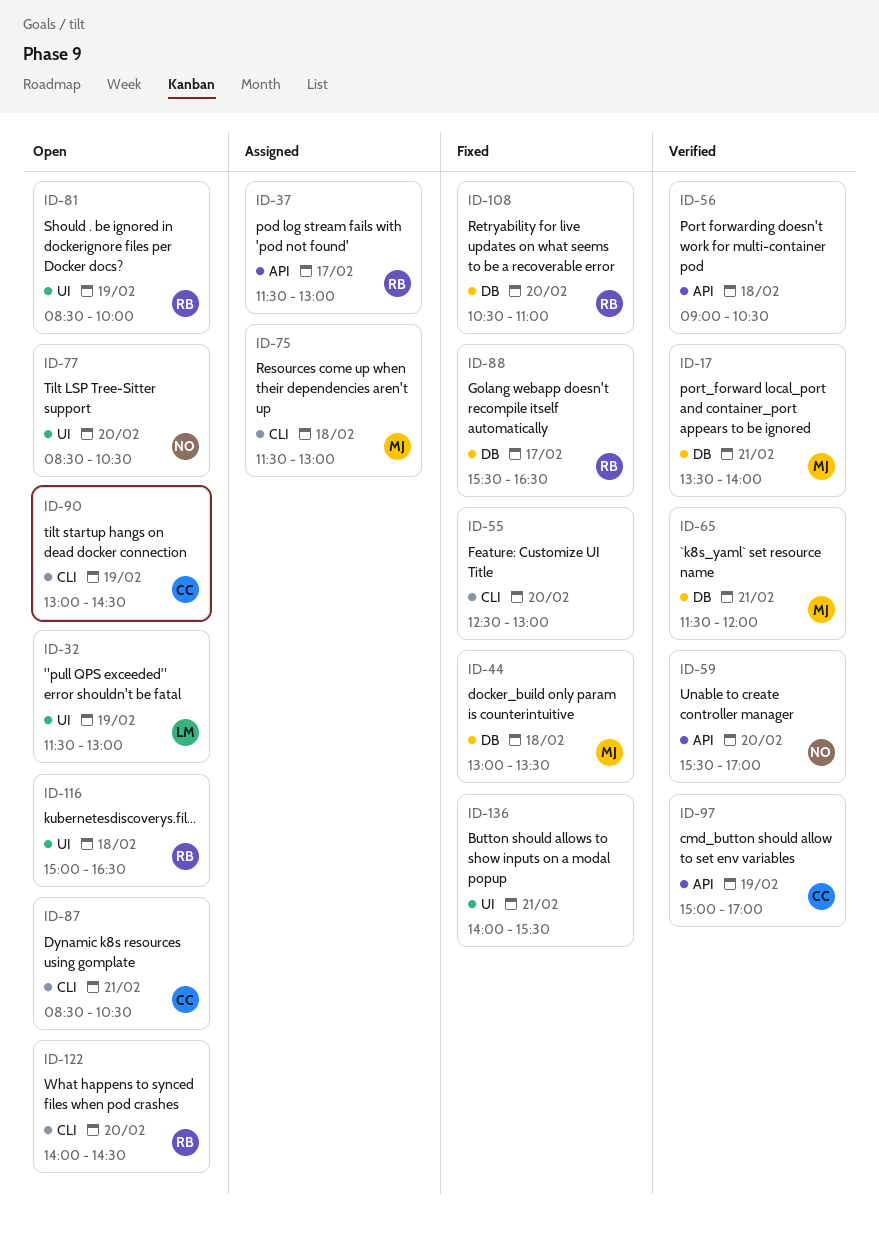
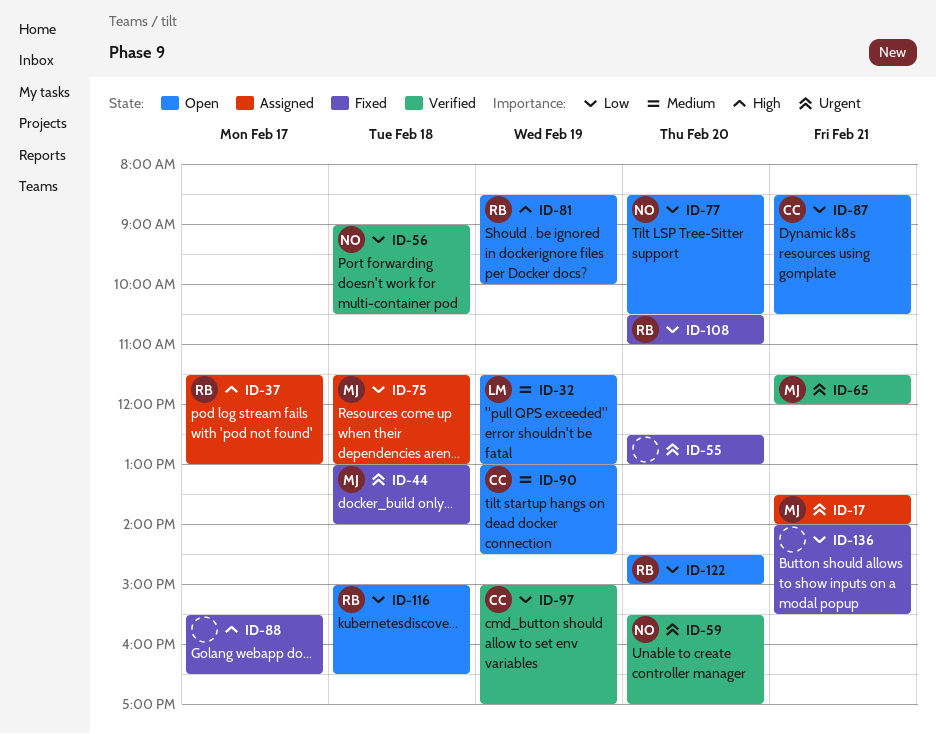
ID-17, status: Verified -> Assigned
ID-44, ends: 13:30 -> 14:00
ID-56, owner: none -> NO
ID-88, owner: RB -> none
ID-122, begins: 14:00 -> 14:30
ID-122, ends: 14:30 -> 15:00

